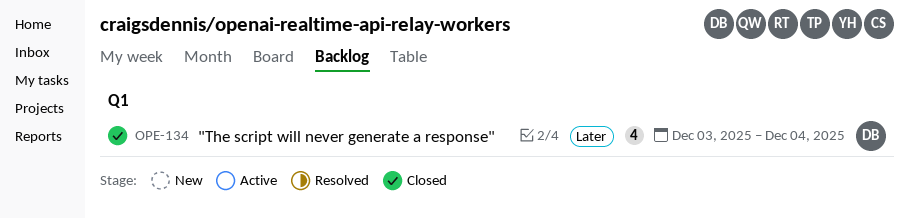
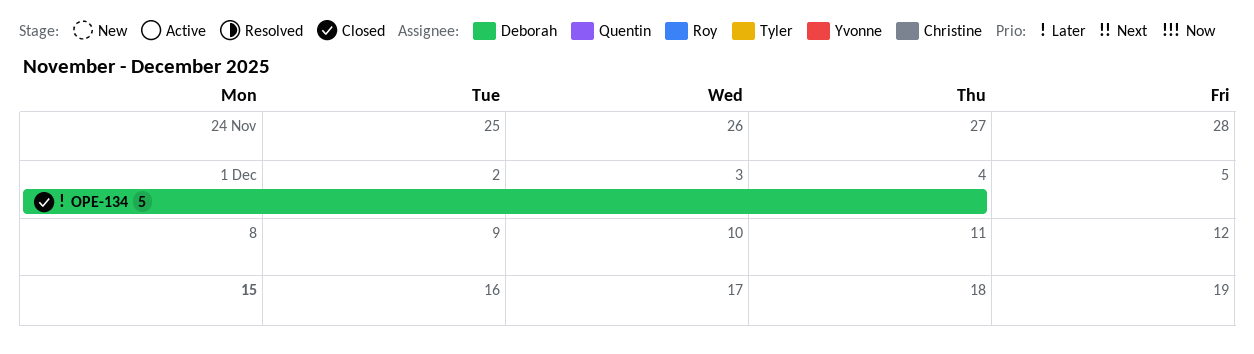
OPE-134, estimate: 4 -> 5
OPE-134, start: Dec 3 -> Dec 1

